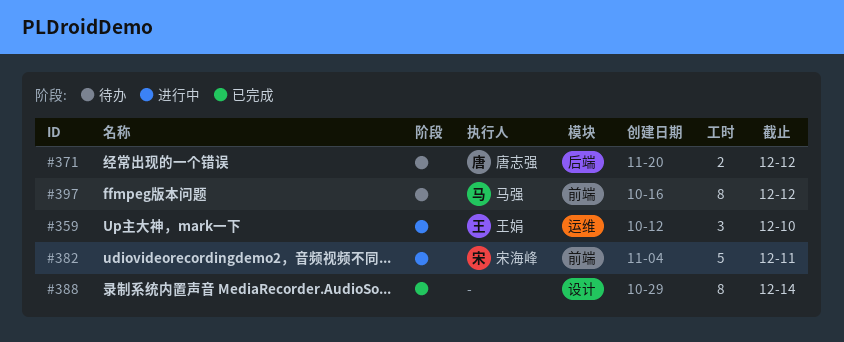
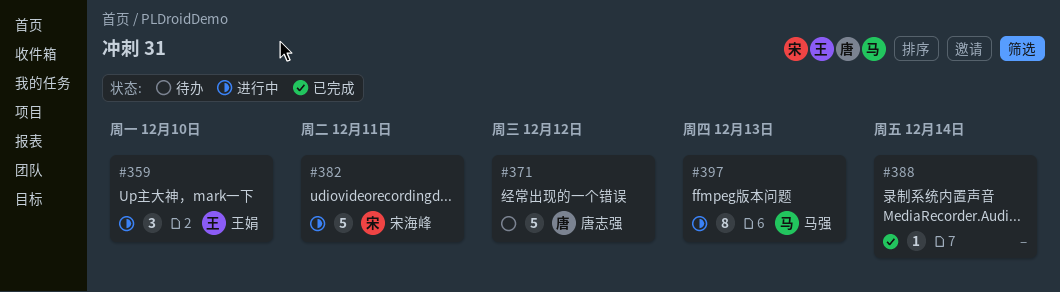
#371, estimate: 2 -> 5
#388, estimate: 8 -> 1
#397, status: 待办 -> 进行中
#397, due: Dec 12 -> Dec 13

